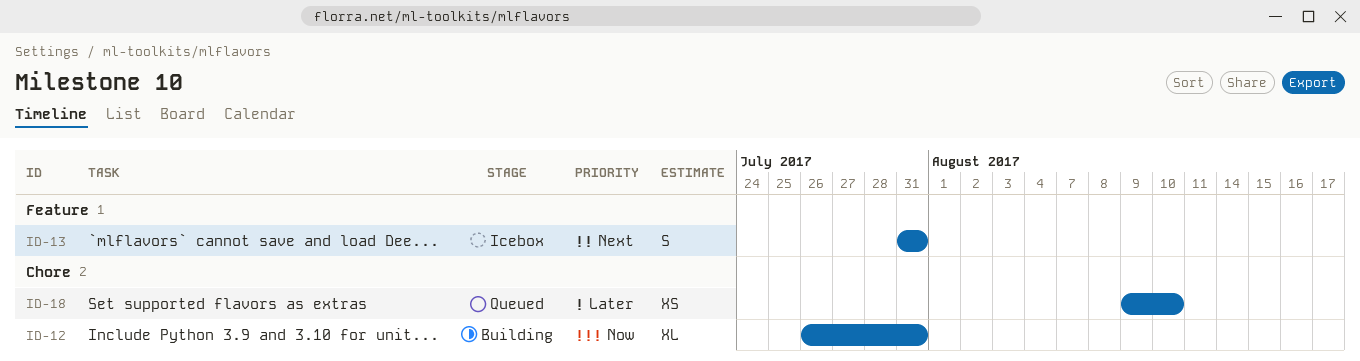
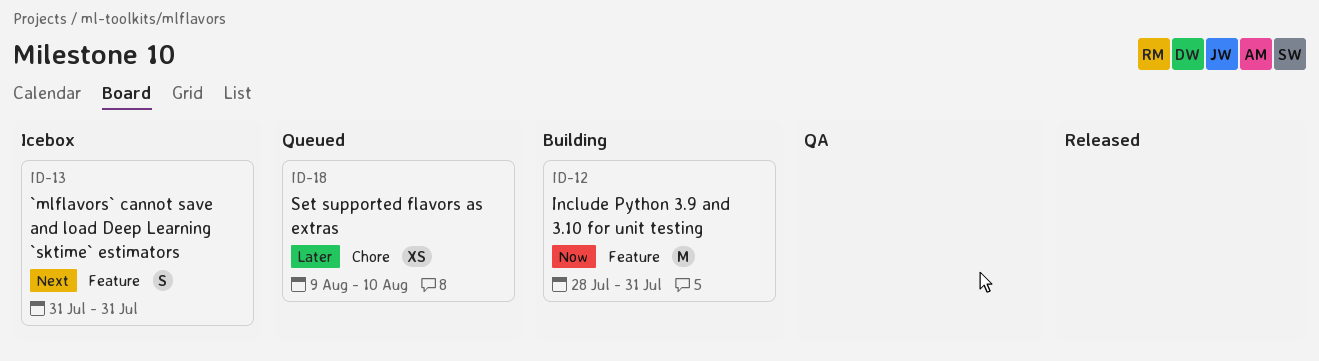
ID-12, label: Chore -> Feature
ID-12, estimate: XL -> M
ID-12, start: Jul 26 -> Jul 28

